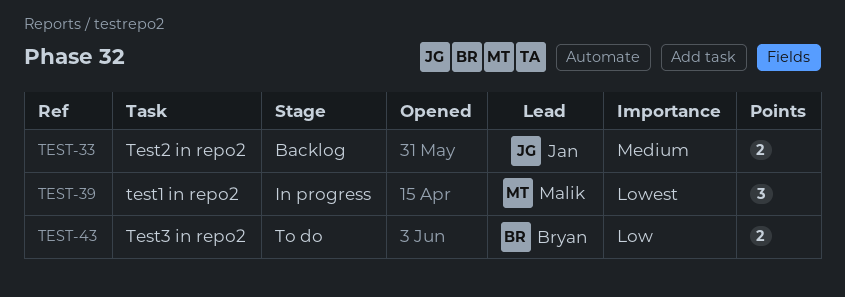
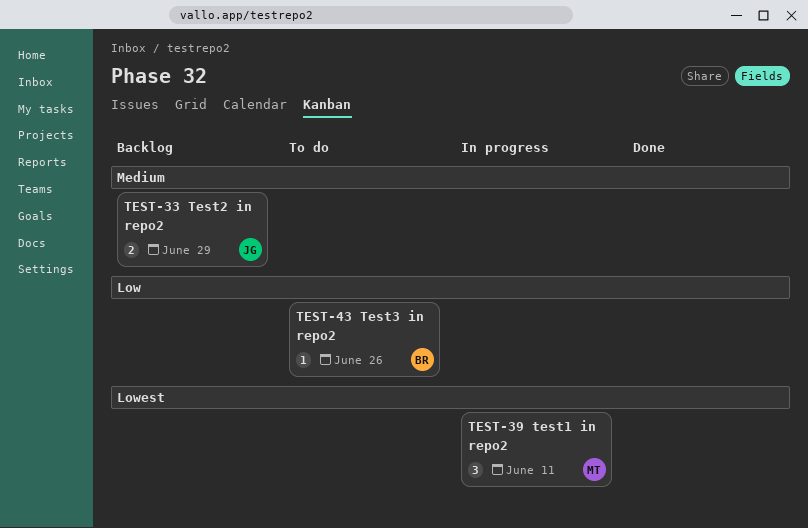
TEST-43, estimate: 2 -> 1

